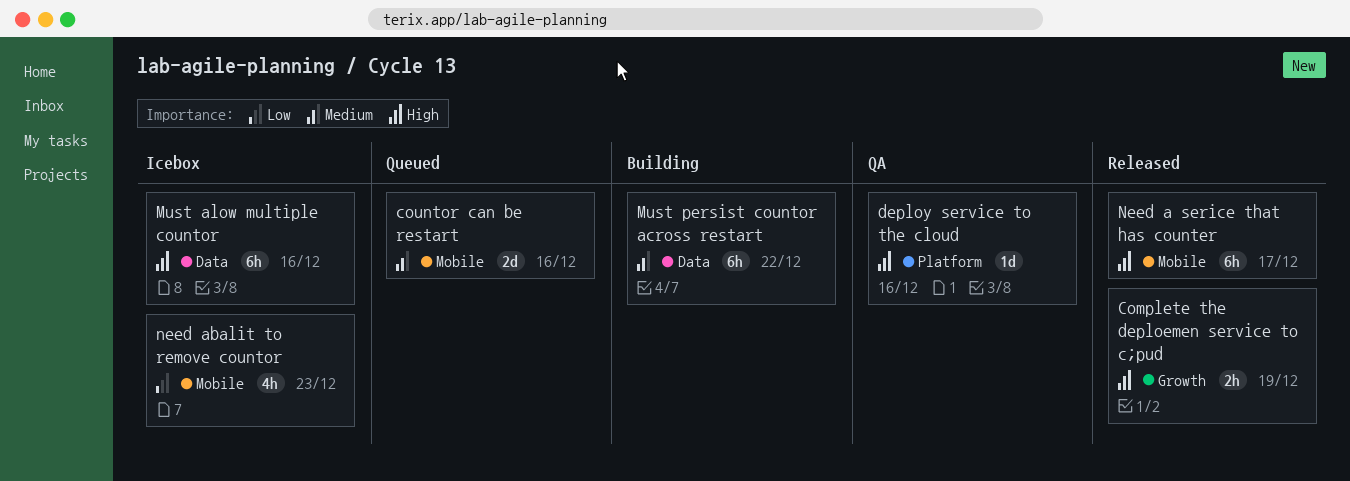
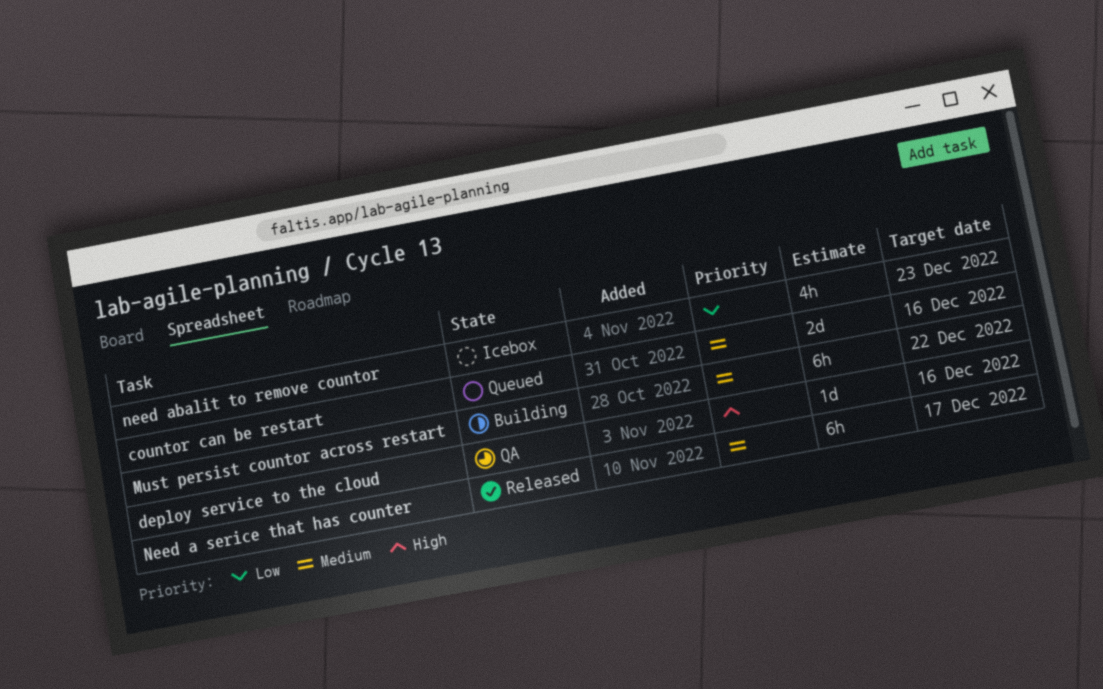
Complete the deploemen service to c;pud: present -> none
Must alow multiple countor: present -> none
Need a serice that has counter, priority: High -> Medium

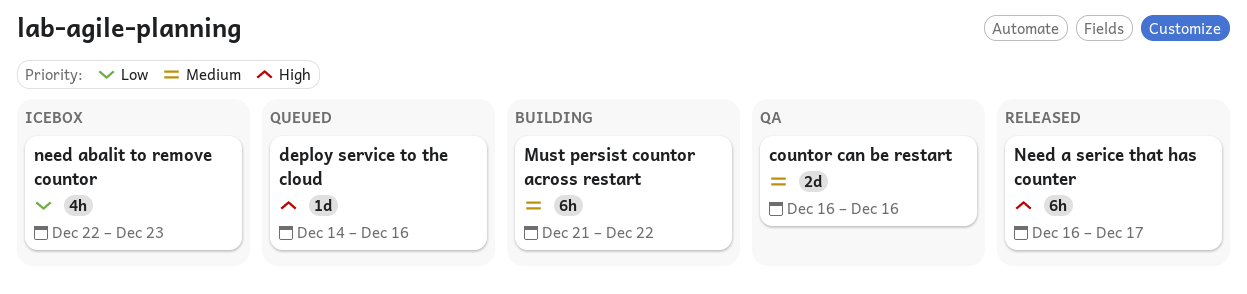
countor can be restart, status: Queued -> QA
deploy service to the cloud, status: QA -> Queued
Need a serice that has counter, priority: Medium -> High

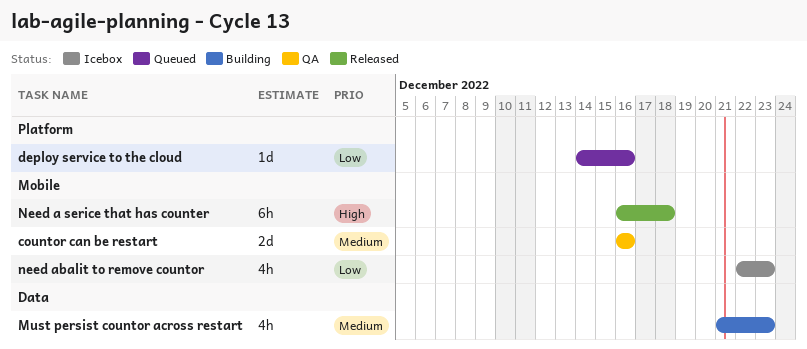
deploy service to the cloud, priority: High -> Low
Must persist countor across restart, estimate: 6h -> 4h
Must persist countor across restart, due: Dec 22 -> Dec 23
Need a serice that has counter, due: Dec 17 -> Dec 18

